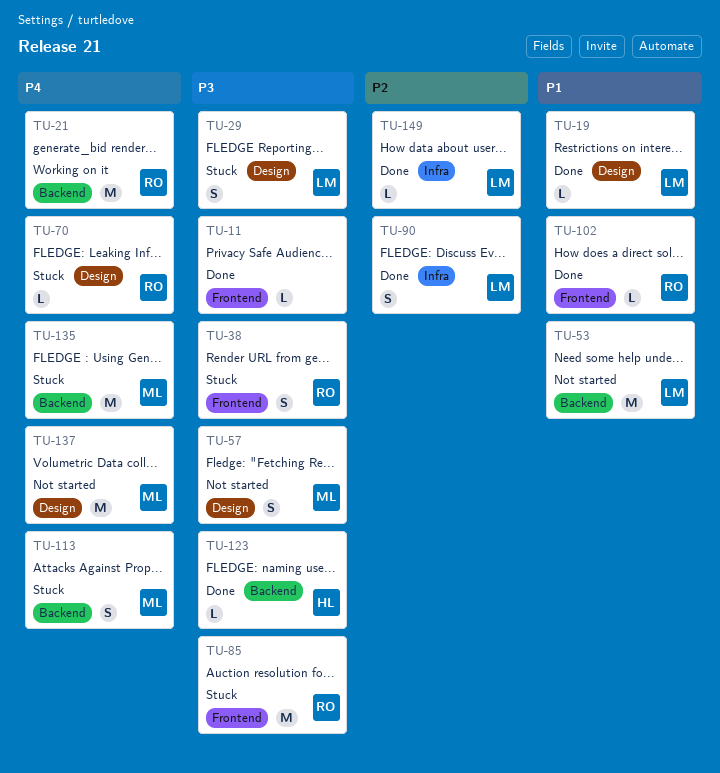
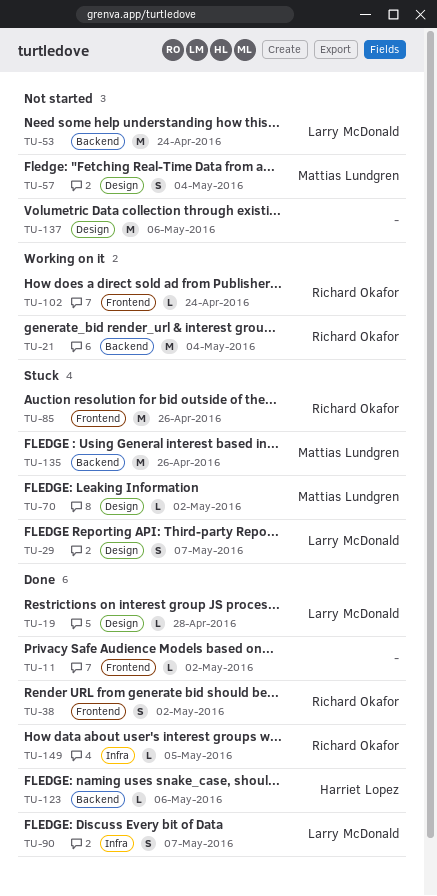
TU-38, status: Stuck -> Done
TU-70, owner: Richard Okafor -> Mattias Lundgren
TU-102, status: Done -> Working on it
TU-113: present -> none
TU-137, owner: Mattias Lundgren -> none
TU-149, owner: Larry McDonald -> Richard Okafor

